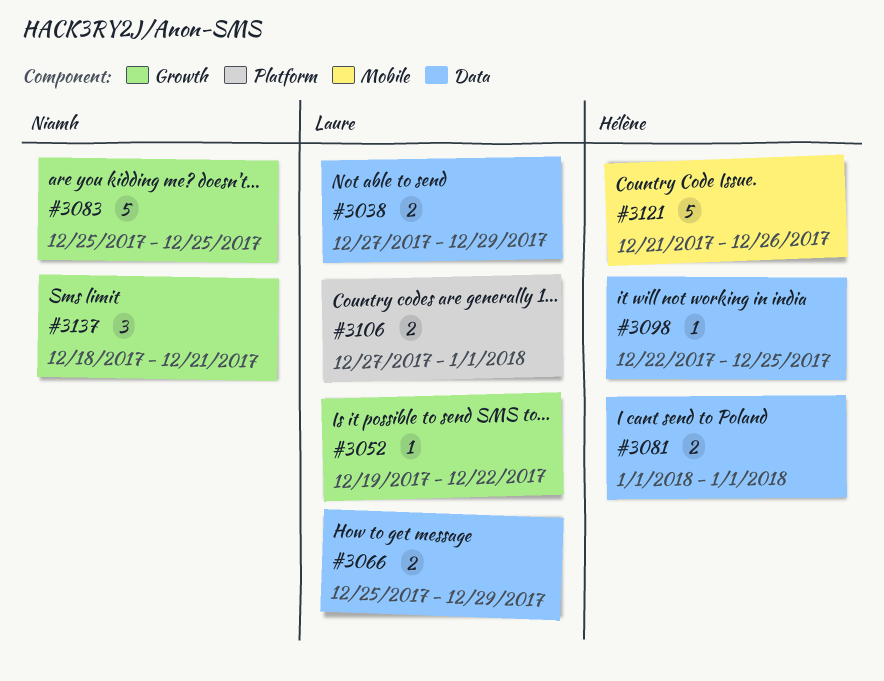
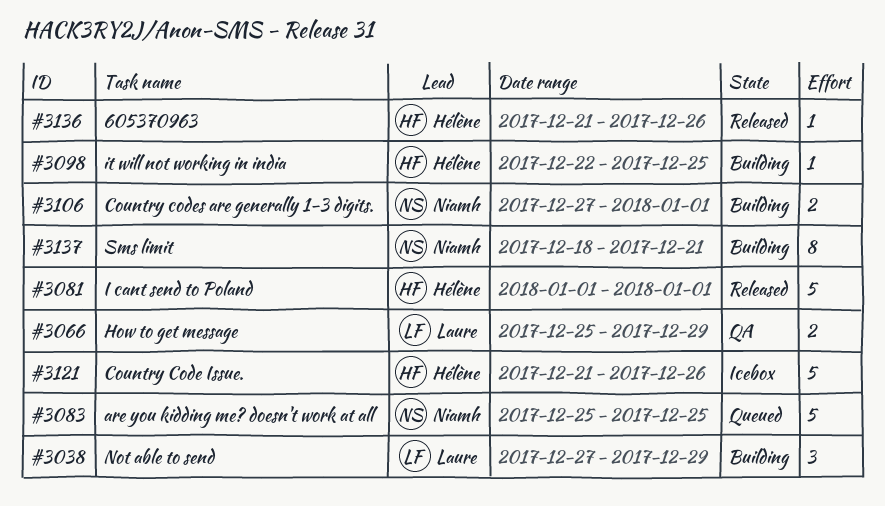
#3038, estimate: 2 -> 3
#3052: present -> none
#3081, estimate: 2 -> 5
#3106, owner: Laure -> Niamh
#3136: none -> present
#3137, estimate: 3 -> 8

